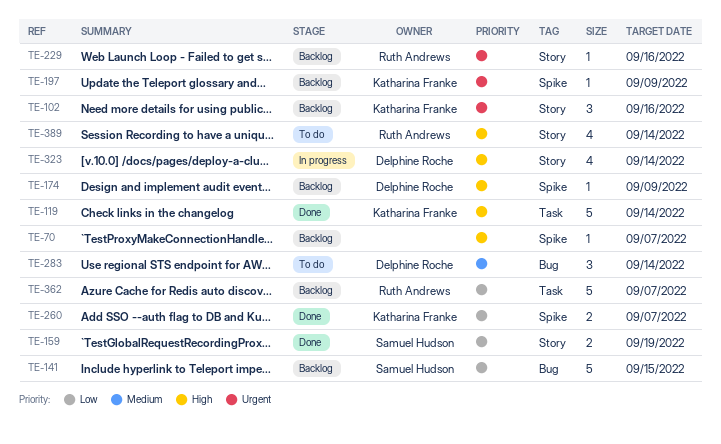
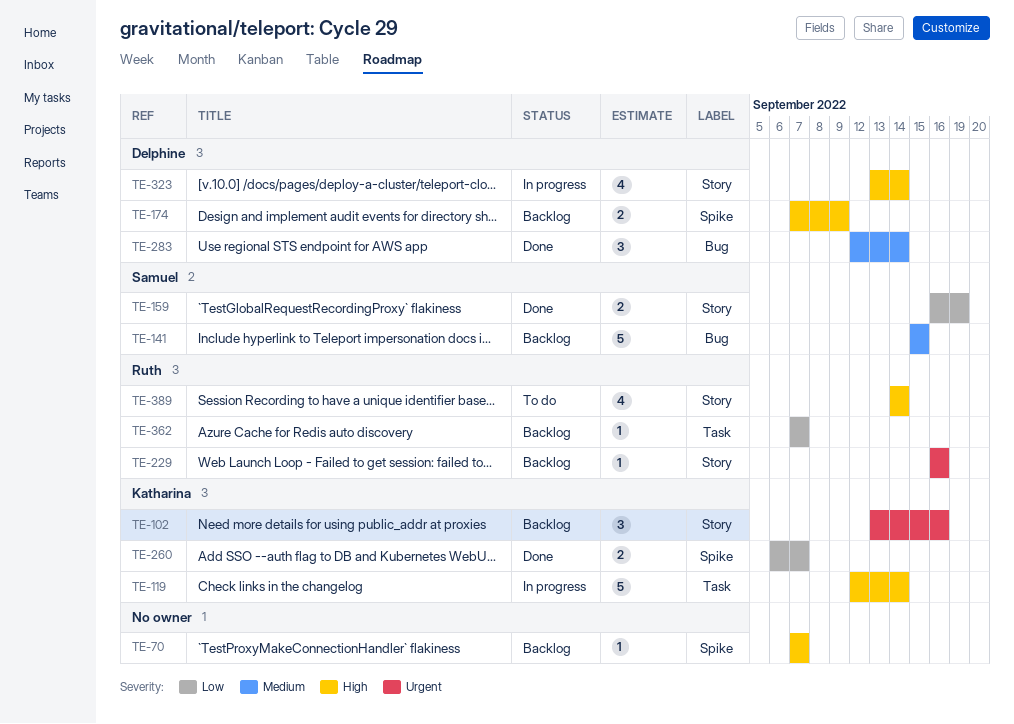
TE-119, status: Done -> In progress
TE-141, priority: Low -> Medium
TE-174, estimate: 1 -> 2
TE-197: present -> none
TE-283, status: To do -> Done
TE-362, estimate: 5 -> 1

